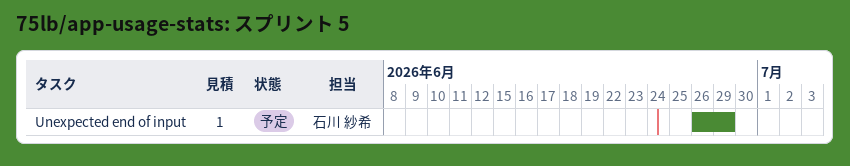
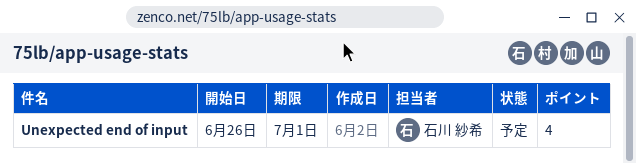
Unexpected end of input, estimate: 1 -> 4
Unexpected end of input, due: Jun 29 -> Jul 1

